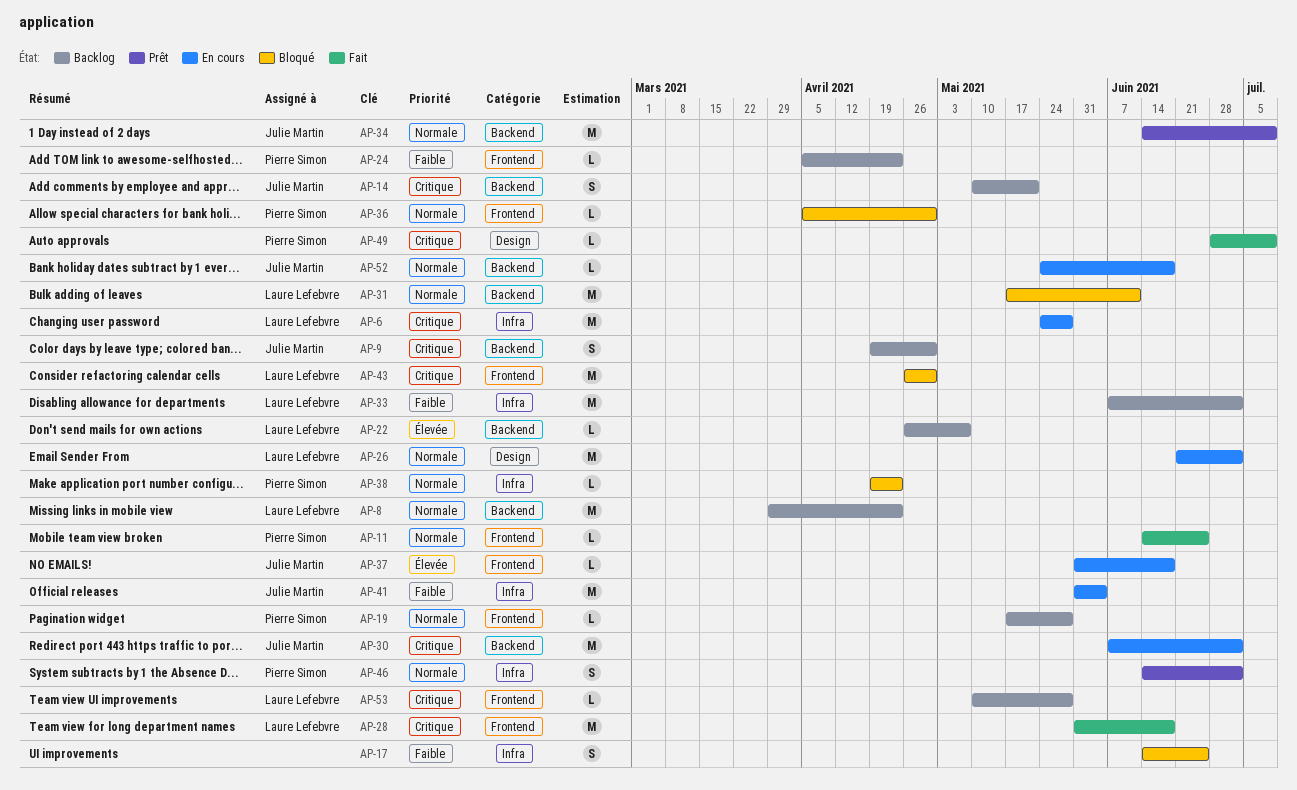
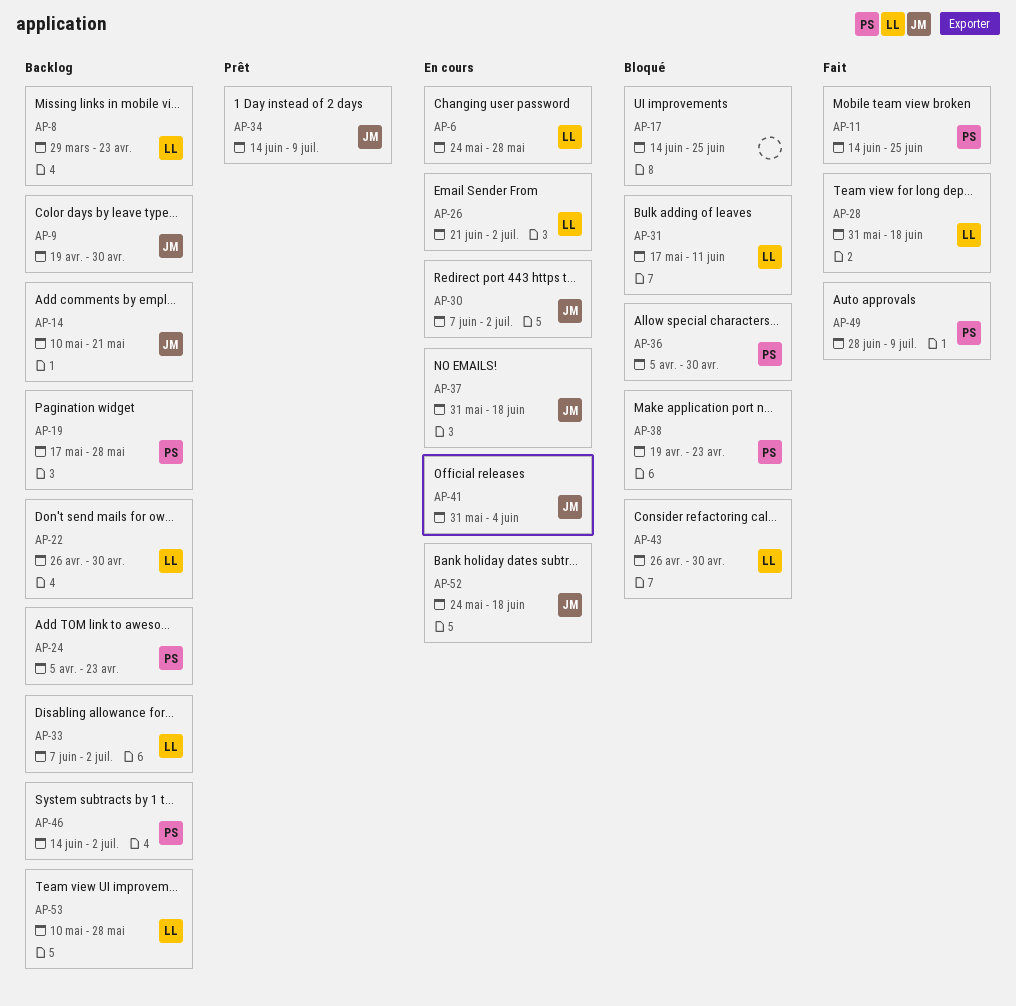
AP-22, due: May 7 -> Apr 30
AP-46, status: Prêt -> Backlog

